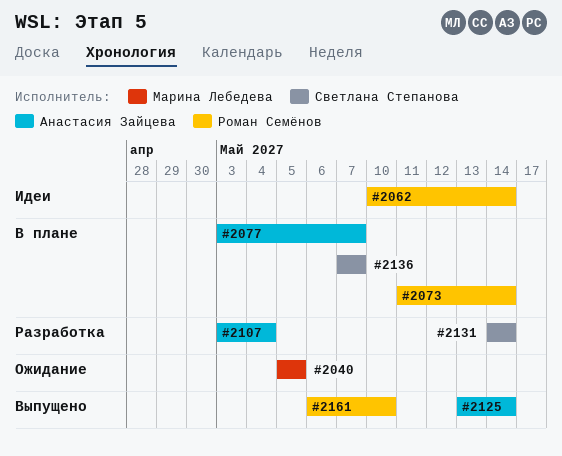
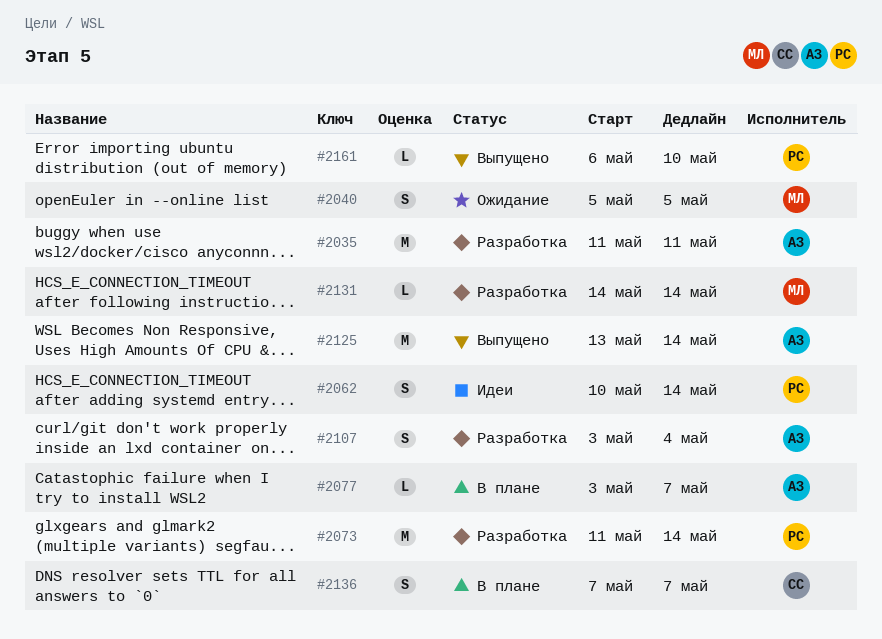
#2035: none -> present
#2073, status: В плане -> Разработка
#2131, owner: Светлана Степанова -> Марина Лебедева

